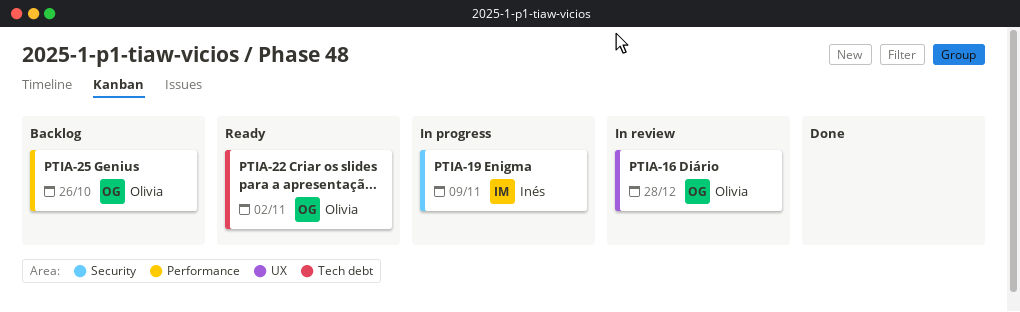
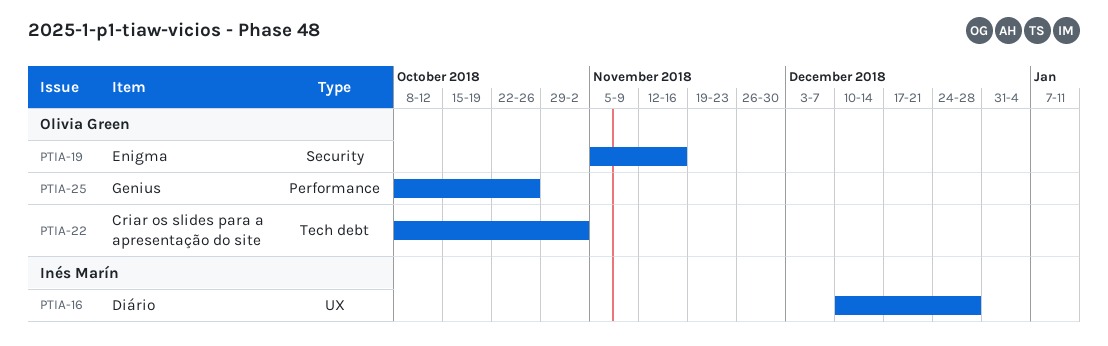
PTIA-16, owner: Olivia Green -> Inés Marín
PTIA-19, owner: Inés Marín -> Olivia Green
PTIA-19, due: Nov 9 -> Nov 16

